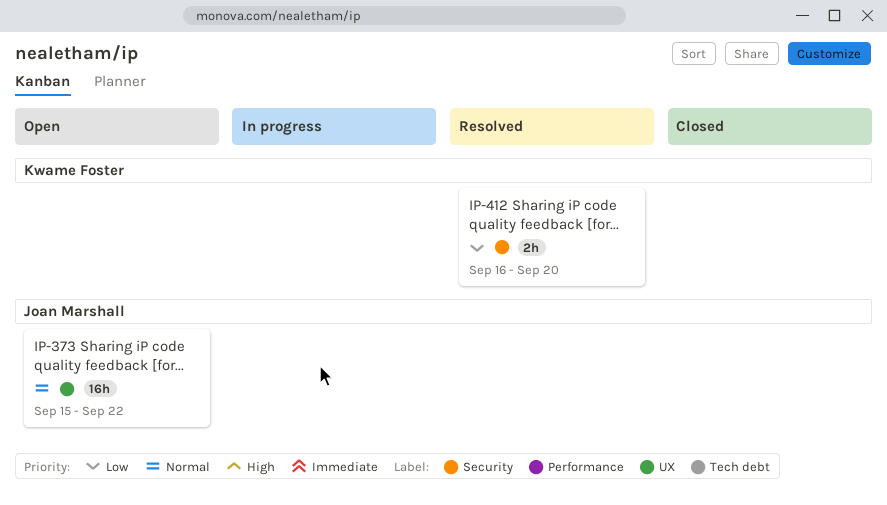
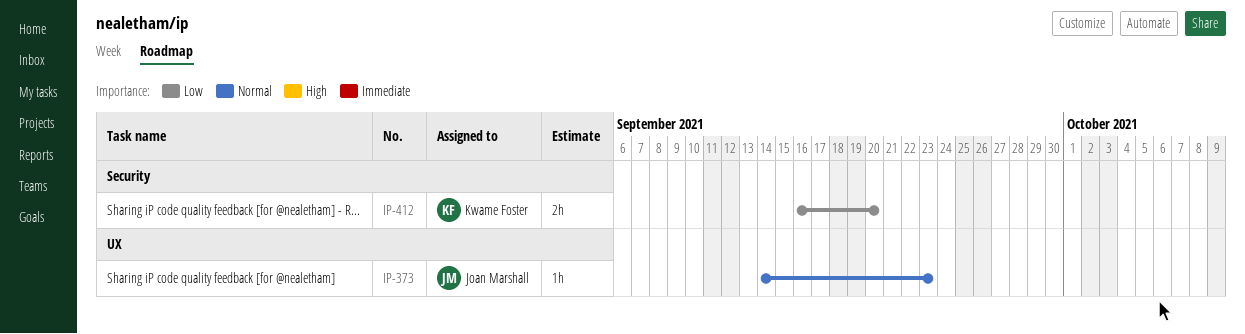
IP-373, estimate: 16h -> 1h
IP-373, start: Sep 15 -> Sep 14
IP-373, due: Sep 22 -> Sep 23

